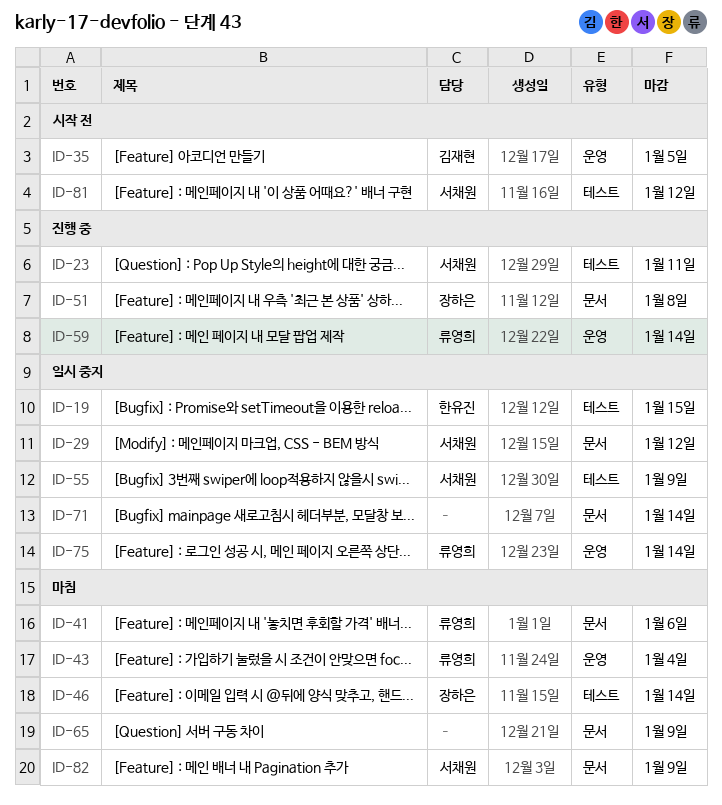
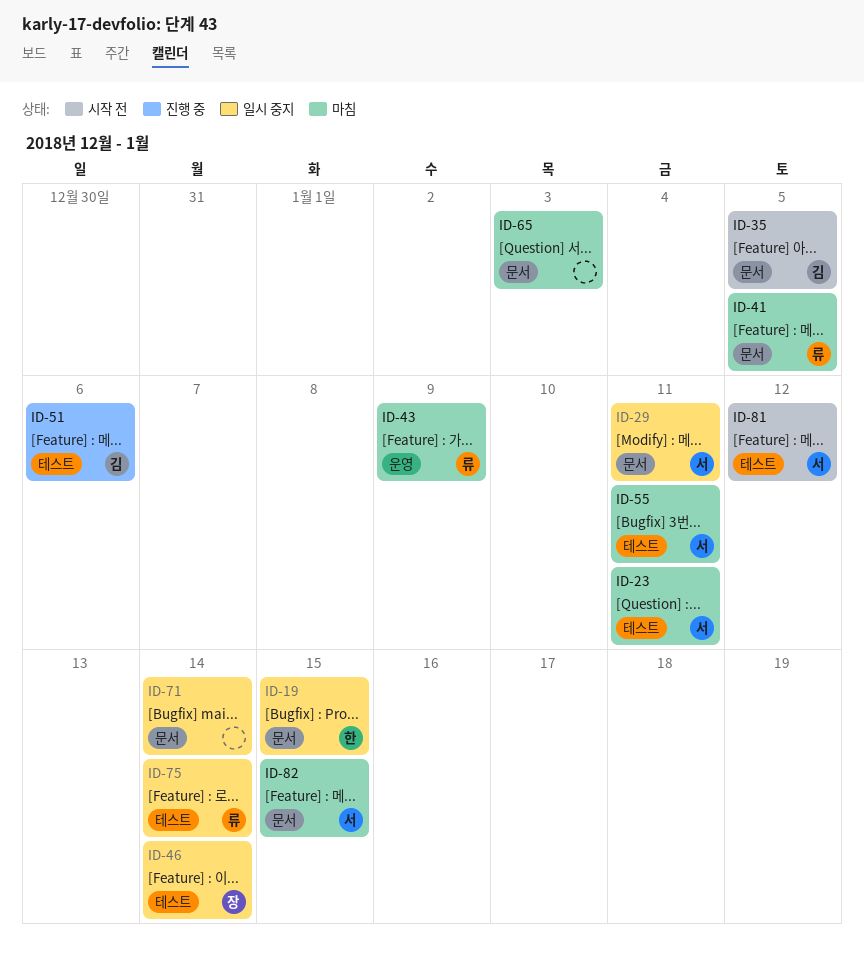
ID-19, label: 테스트 -> 문서
ID-23, status: 진행 중 -> 마침
ID-29, due: Jan 12 -> Jan 11
ID-35, label: 운영 -> 문서
ID-41, due: Jan 6 -> Jan 5
ID-43, due: Jan 4 -> Jan 9
ID-46, status: 마침 -> 일시 중지
ID-51, owner: 장하은 -> 김재현
ID-51, label: 문서 -> 테스트
ID-51, due: Jan 8 -> Jan 6
ID-55, status: 일시 중지 -> 마침
ID-55, due: Jan 9 -> Jan 11
ID-59: present -> none
ID-65, due: Jan 9 -> Jan 3
ID-75, label: 운영 -> 테스트
ID-82, due: Jan 9 -> Jan 15

